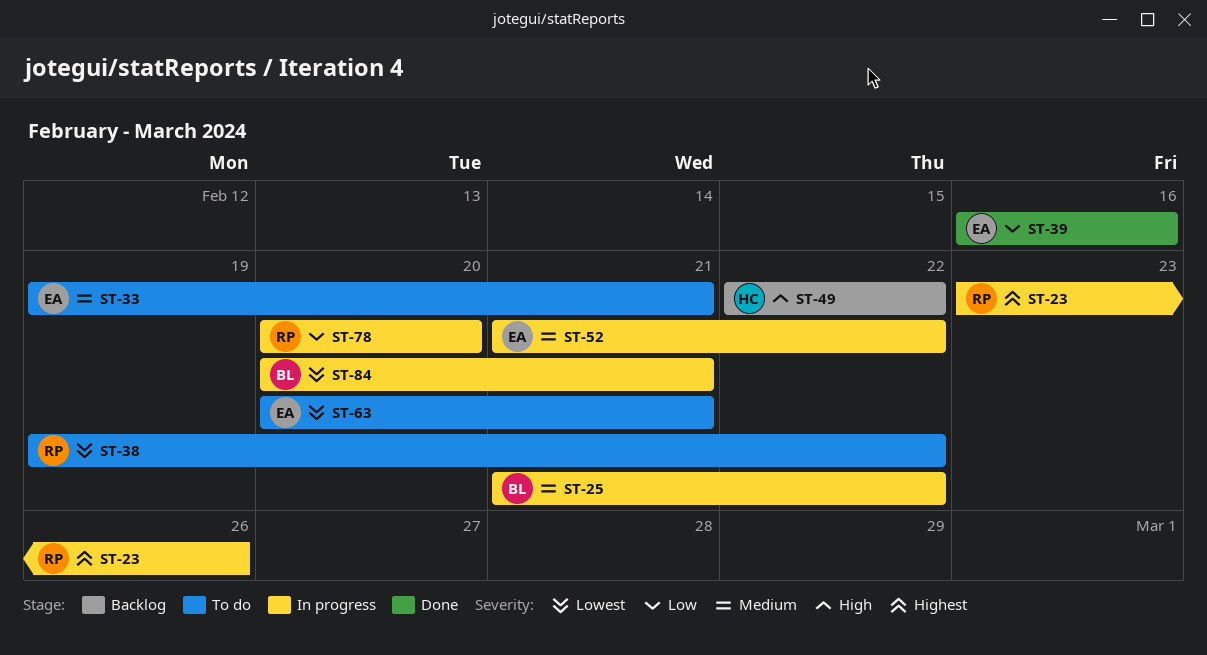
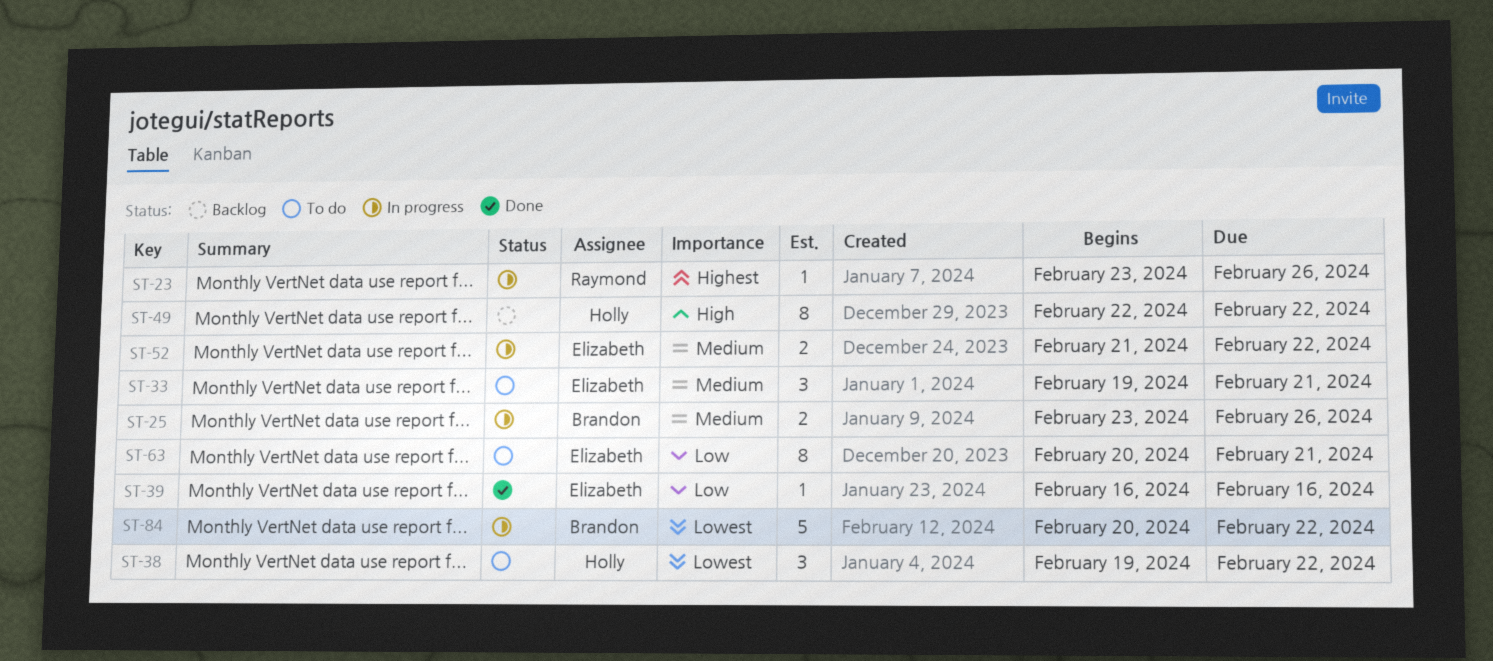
ST-25, start: Feb 21 -> Feb 23
ST-25, due: Feb 22 -> Feb 26
ST-38, owner: Raymond -> Holly
ST-63, priority: Lowest -> Low
ST-78: present -> none
ST-84, due: Feb 21 -> Feb 22

